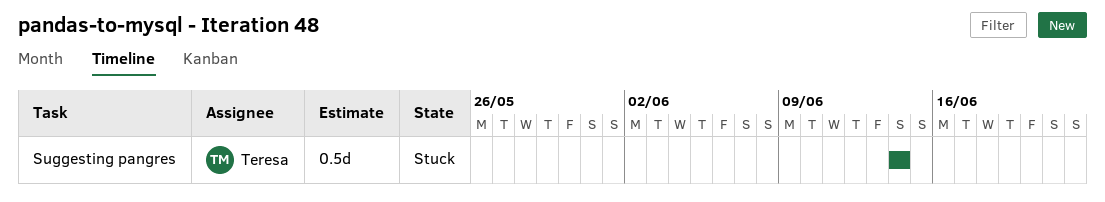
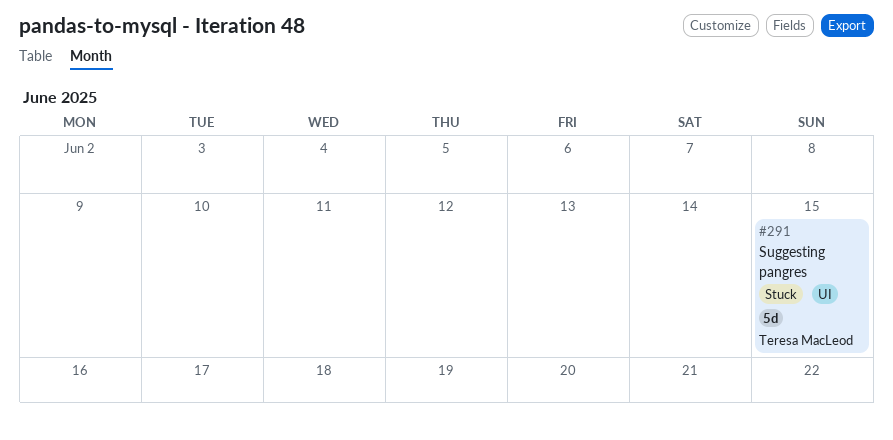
Suggesting pangres, estimate: 0.5d -> 5d
Suggesting pangres, due: Jun 14 -> Jun 15

